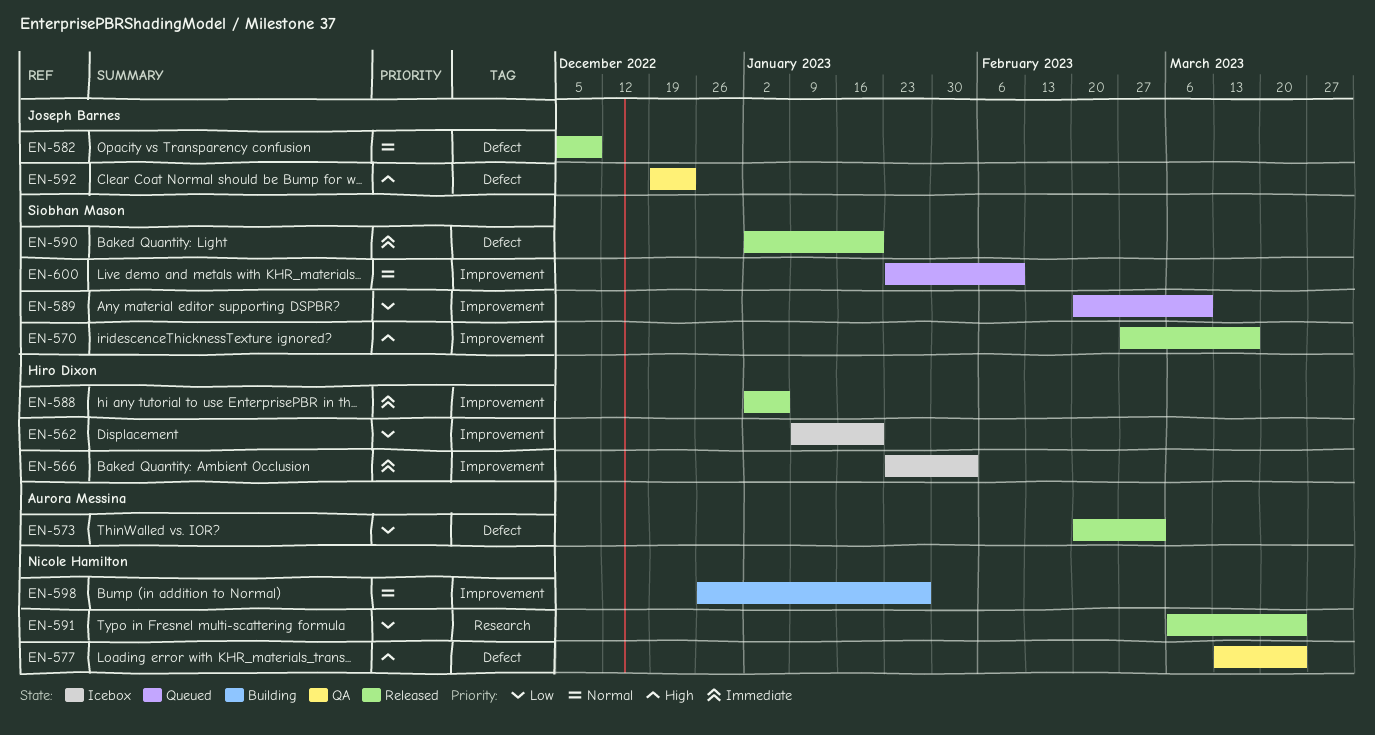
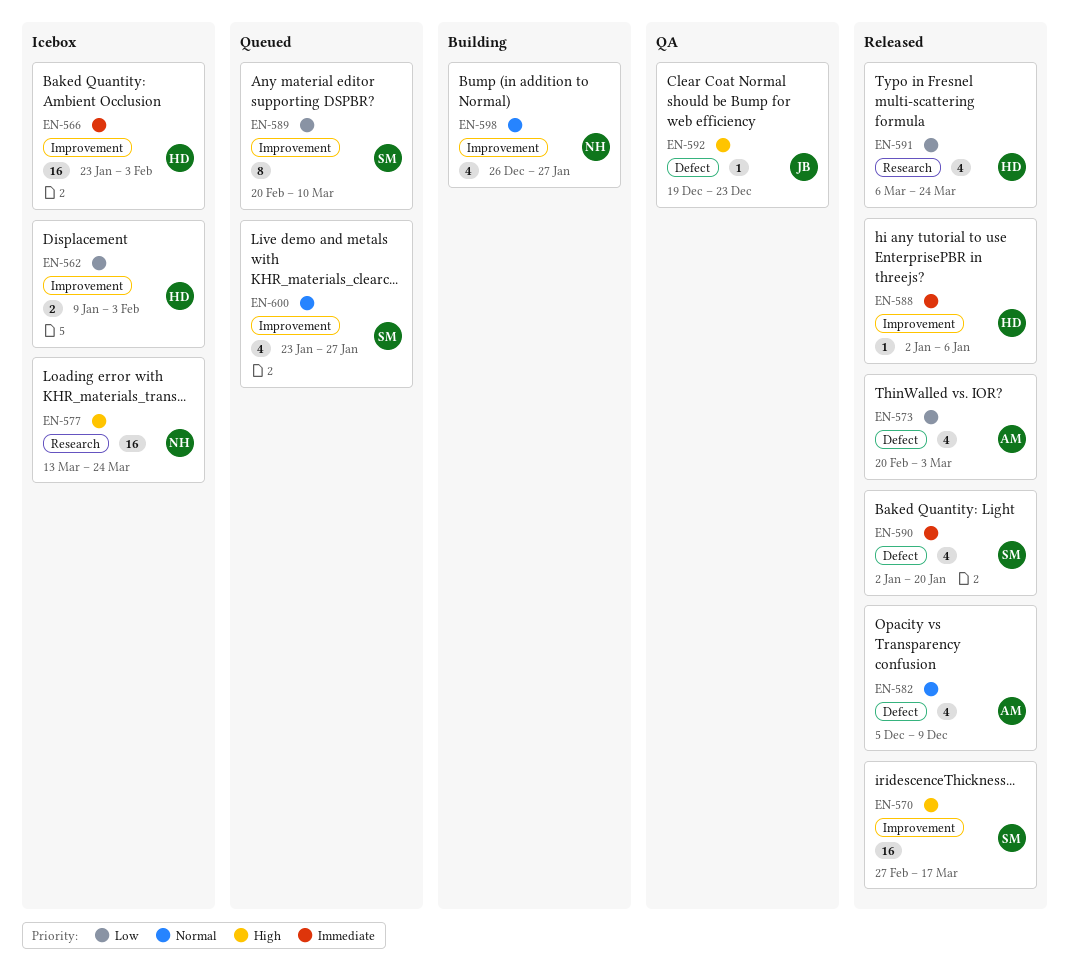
EN-562, due: Jan 20 -> Feb 3
EN-577, status: QA -> Icebox
EN-577, label: Defect -> Research
EN-582, owner: Joseph Barnes -> Aurora Messina
EN-591, owner: Nicole Hamilton -> Hiro Dixon
EN-600, due: Feb 10 -> Jan 27

